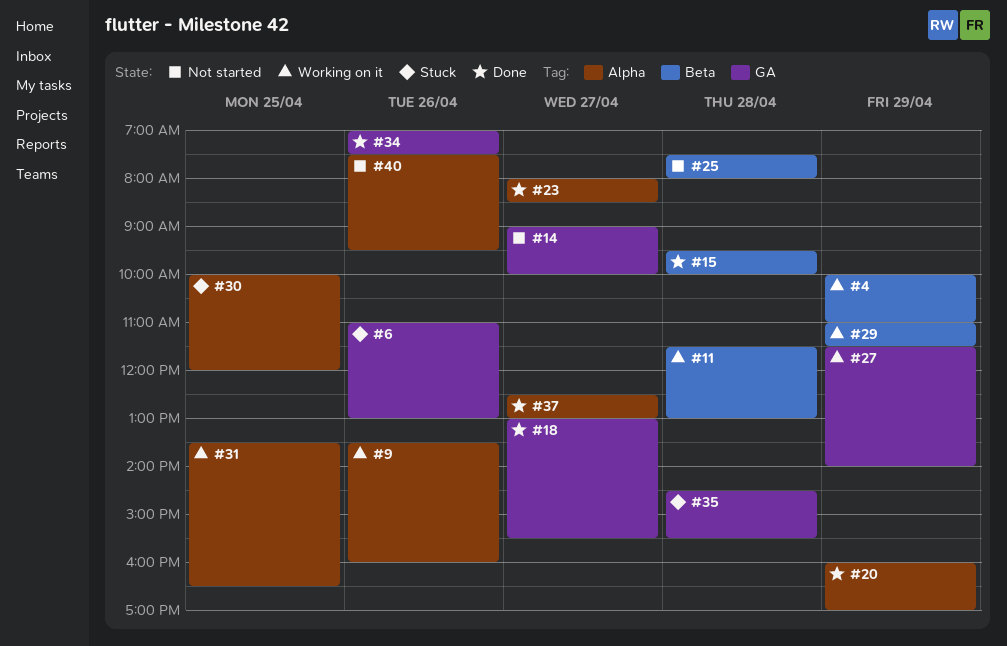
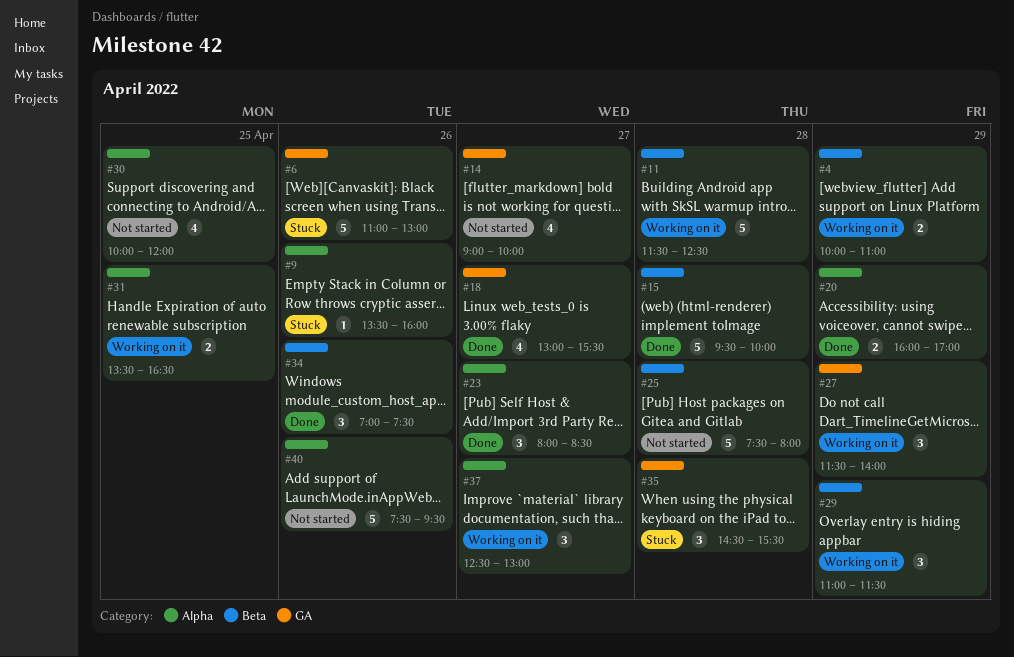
#9, status: Working on it -> Stuck
#11, ends: 13:00 -> 12:30
#30, status: Stuck -> Not started
#34, label: GA -> Beta
#37, status: Done -> Working on it

